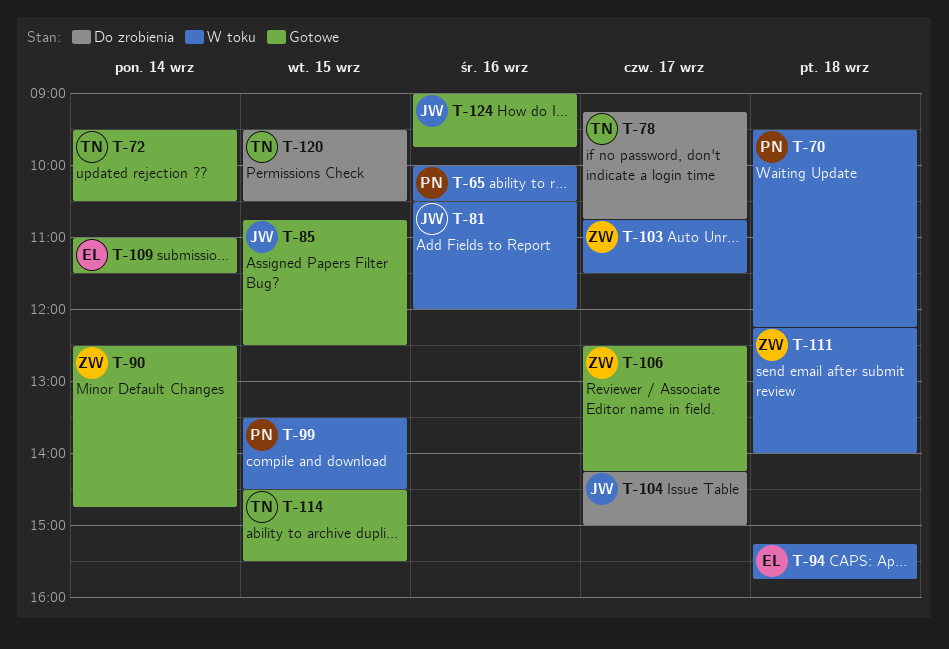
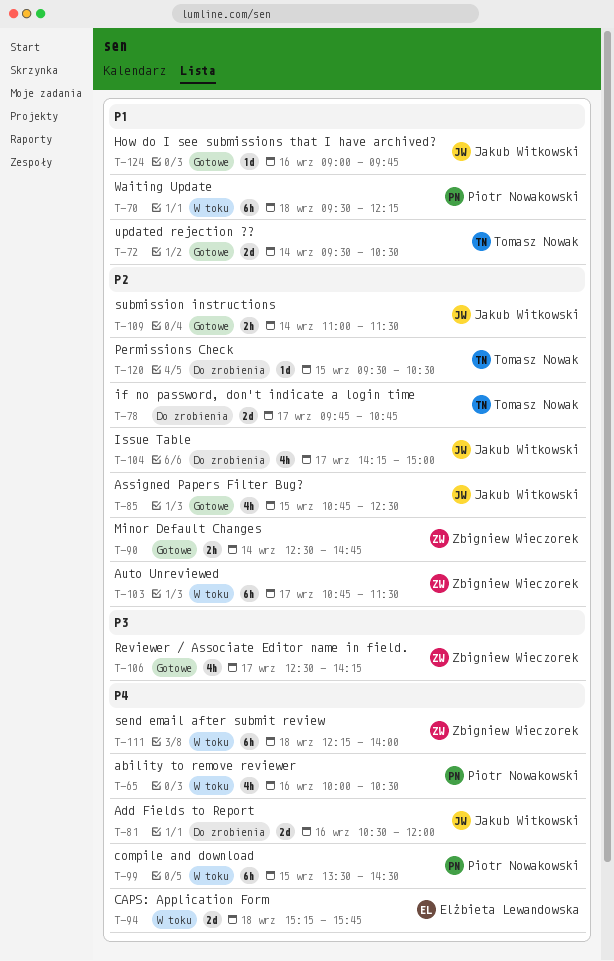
T-78, begins: 09:15 -> 09:45
T-81, status: W toku -> Do zrobienia
T-109, owner: Elżbieta Lewandowska -> Jakub Witkowski
T-114: present -> none

